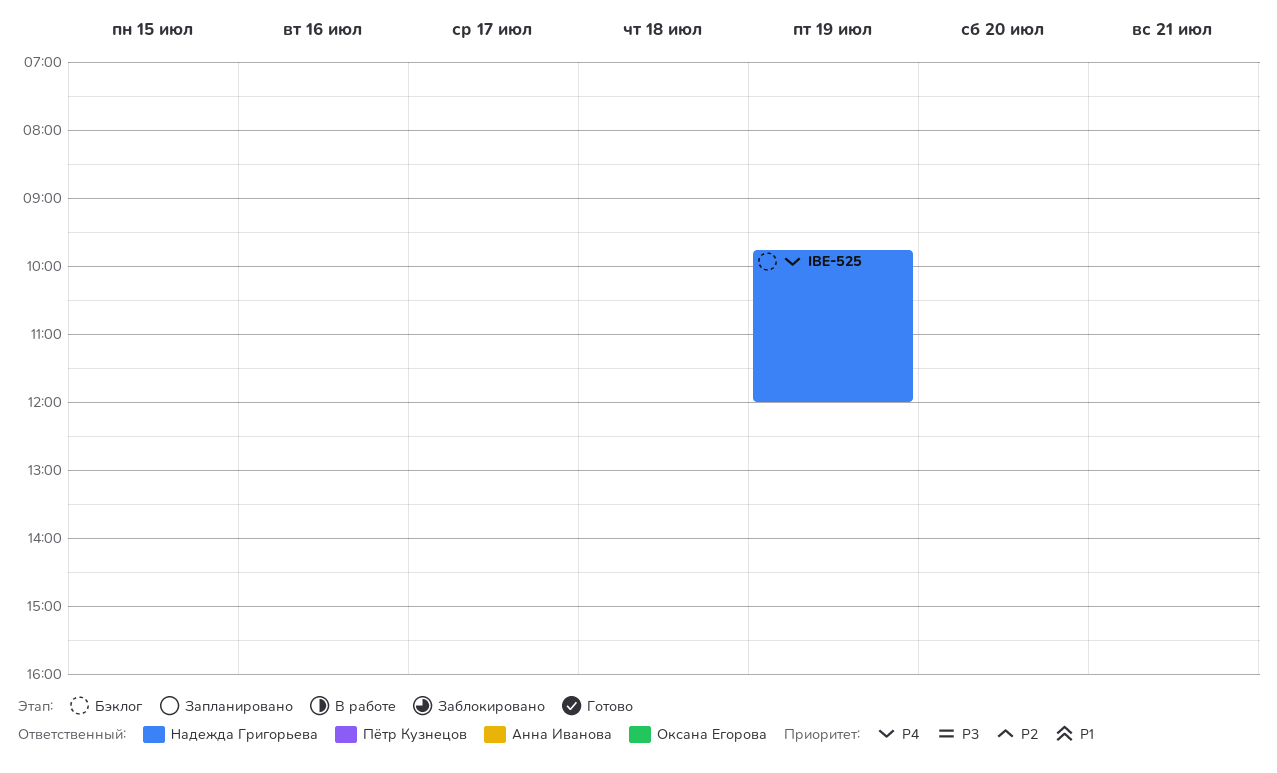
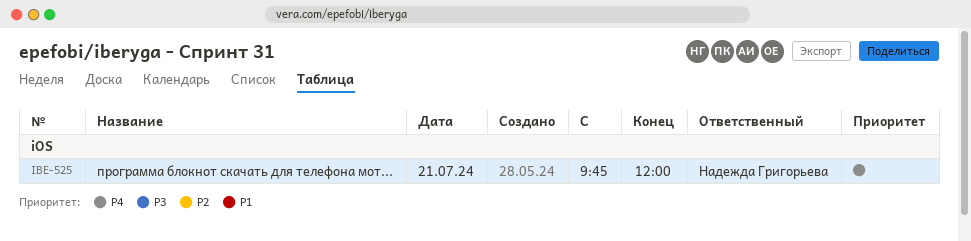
IBE-525, day: Jul 19 -> Jul 21

